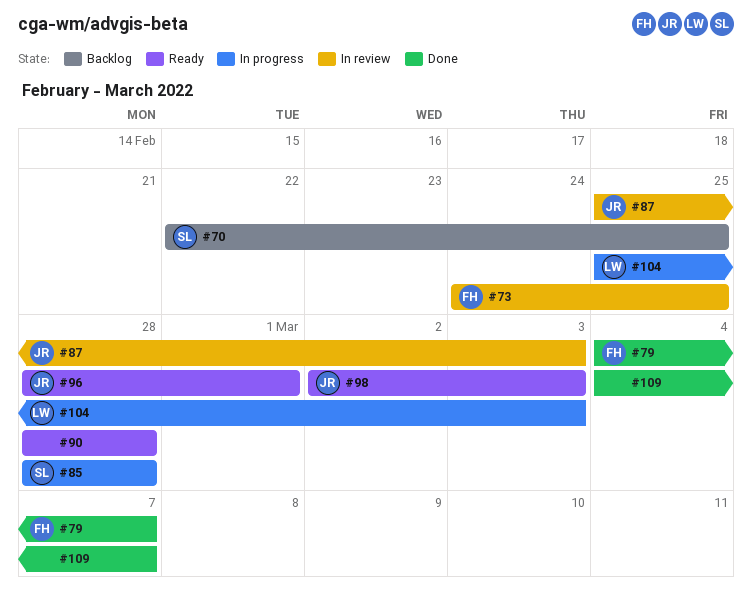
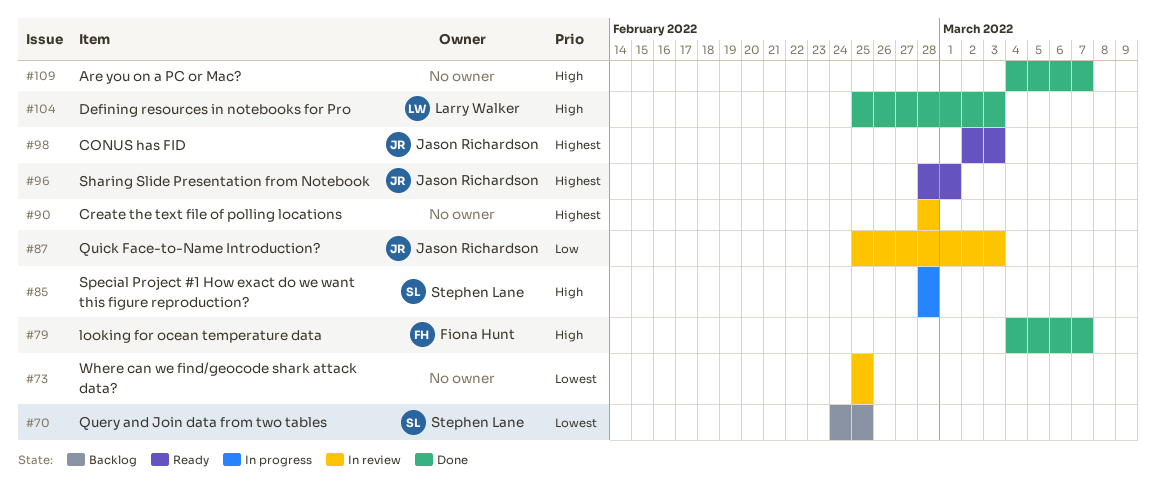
#70, start: Feb 22 -> Feb 24
#73, owner: Fiona Hunt -> none
#73, start: Feb 24 -> Feb 25
#90, status: Ready -> In review
#104, status: In progress -> Done

